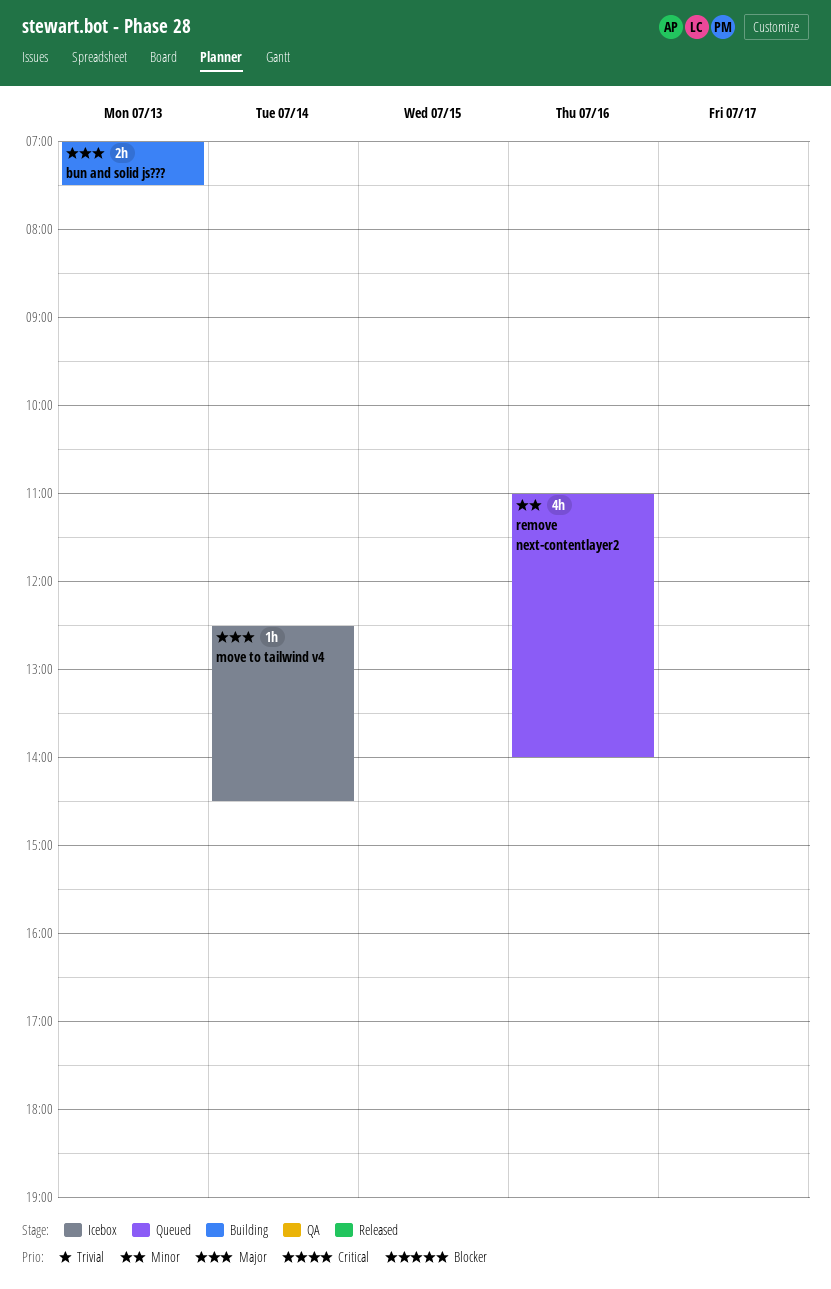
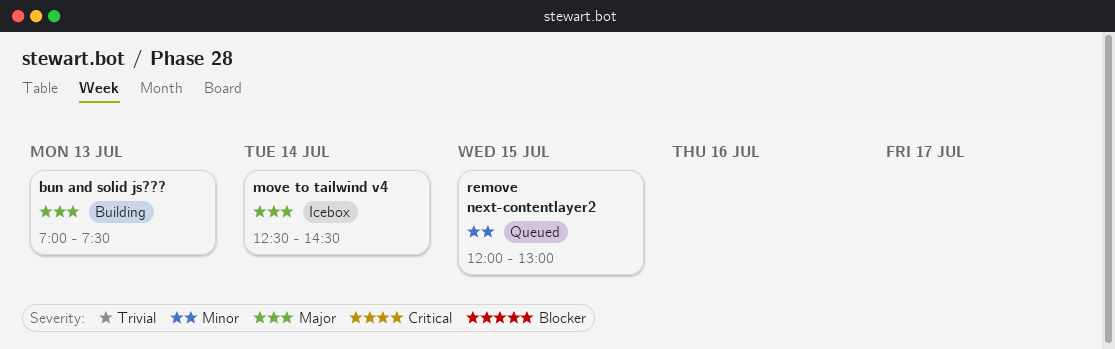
remove next-contentlayer2, day: Jul 16 -> Jul 15
remove next-contentlayer2, begins: 11:00 -> 12:00
remove next-contentlayer2, ends: 14:00 -> 13:00

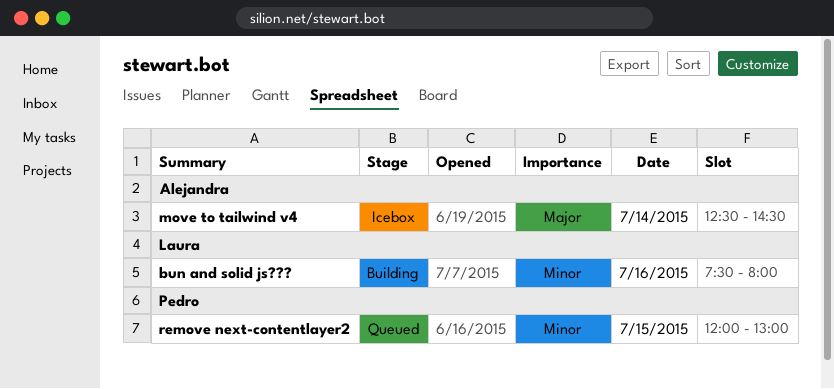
bun and solid js???, priority: Major -> Minor
bun and solid js???, day: Jul 13 -> Jul 16
bun and solid js???, begins: 07:00 -> 07:30
bun and solid js???, ends: 07:30 -> 08:00

